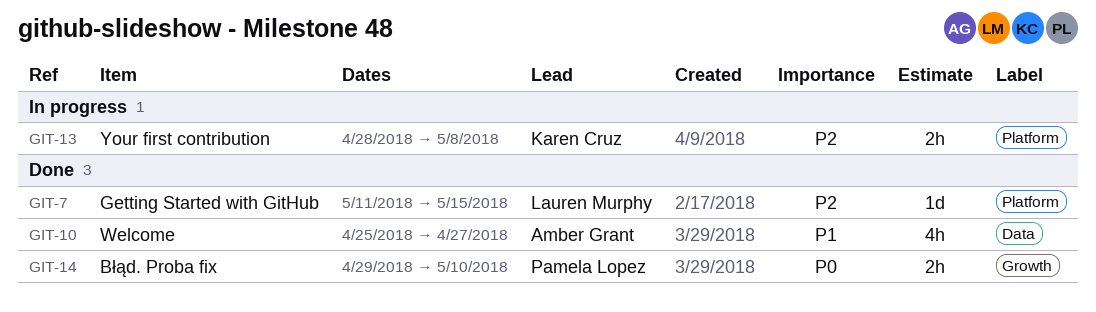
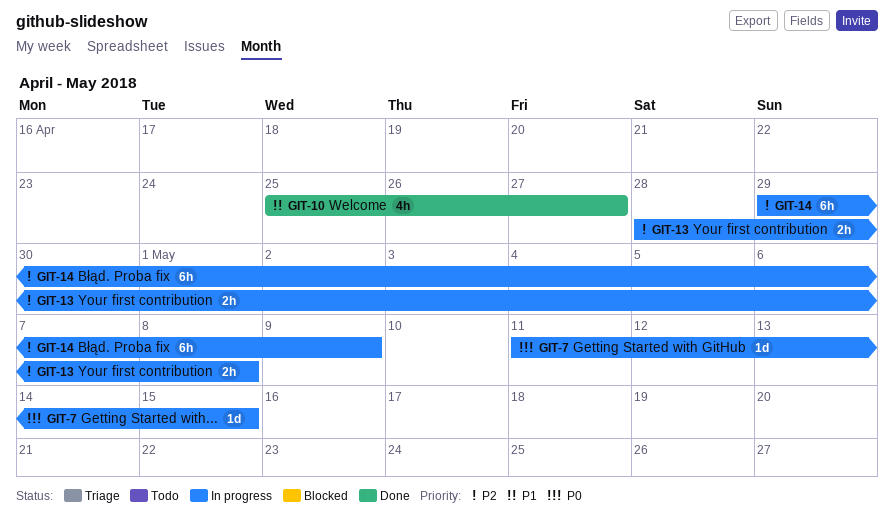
GIT-7, status: Done -> In progress
GIT-7, priority: P2 -> P0
GIT-14, status: Done -> In progress
GIT-14, priority: P0 -> P2
GIT-14, estimate: 2h -> 6h
GIT-14, due: May 10 -> May 9

